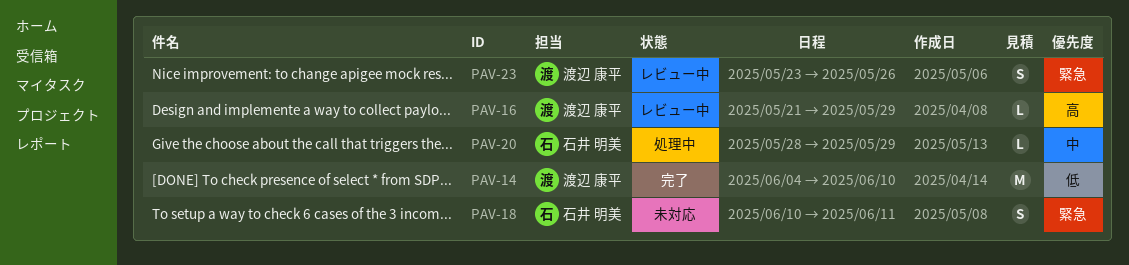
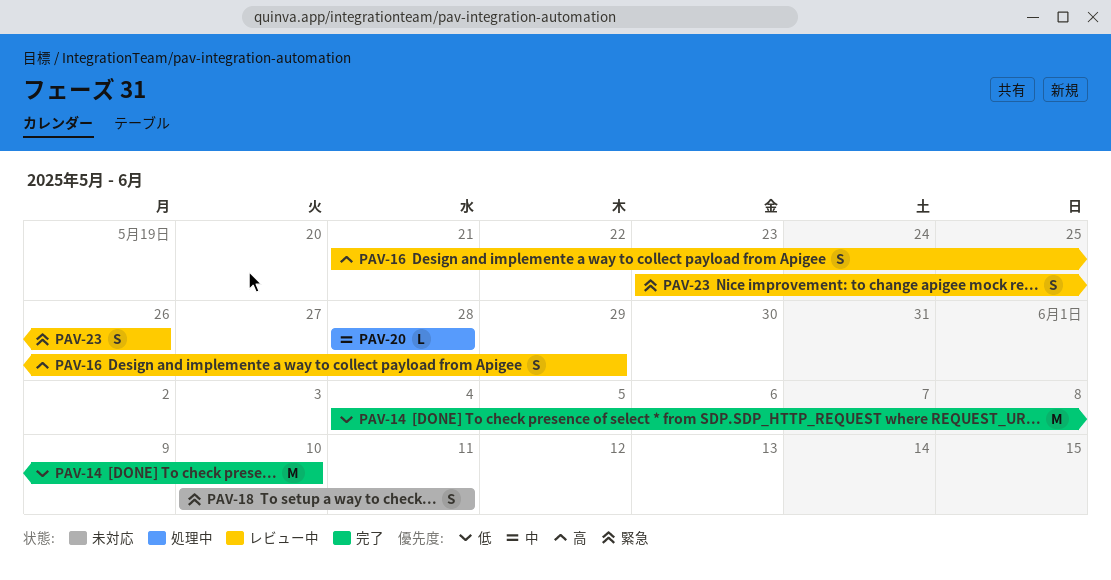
PAV-16, estimate: L -> S
PAV-20, due: May 29 -> May 28

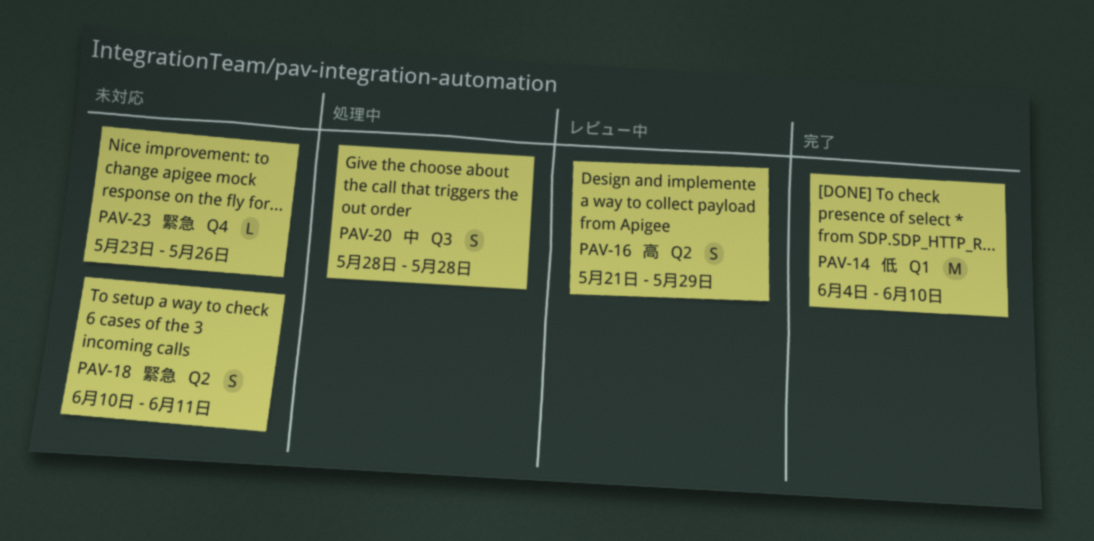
PAV-20, estimate: L -> S
PAV-23, status: レビュー中 -> 未対応
PAV-23, estimate: S -> L

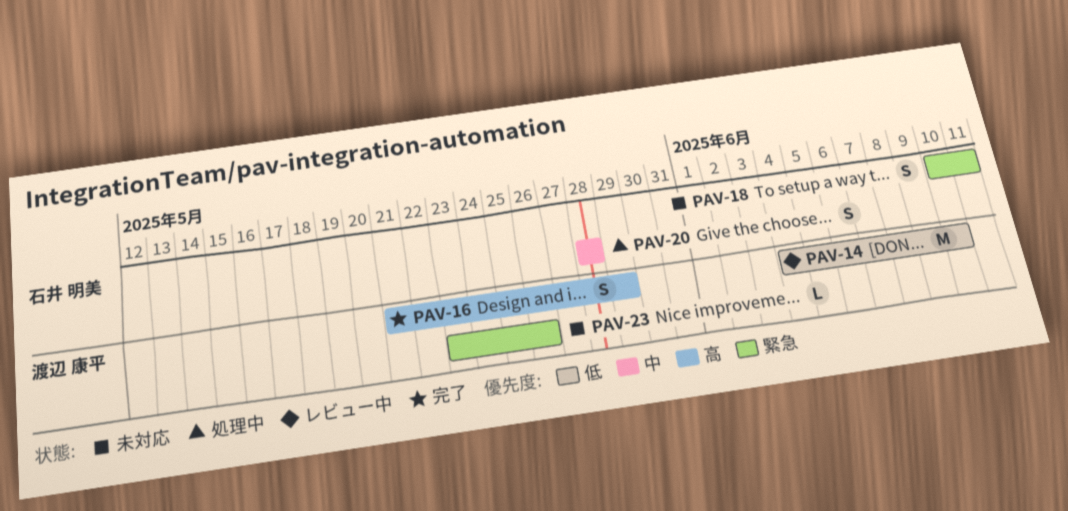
PAV-14, status: 完了 -> レビュー中
PAV-16, status: レビュー中 -> 完了

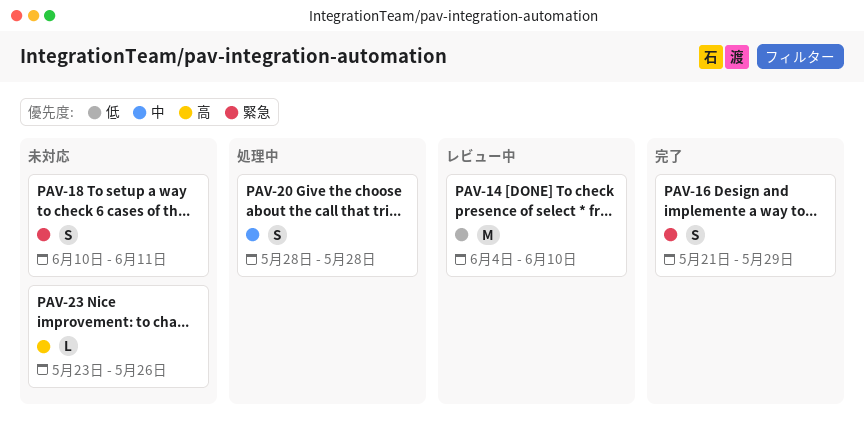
PAV-16, priority: 高 -> 緊急
PAV-23, priority: 緊急 -> 高

